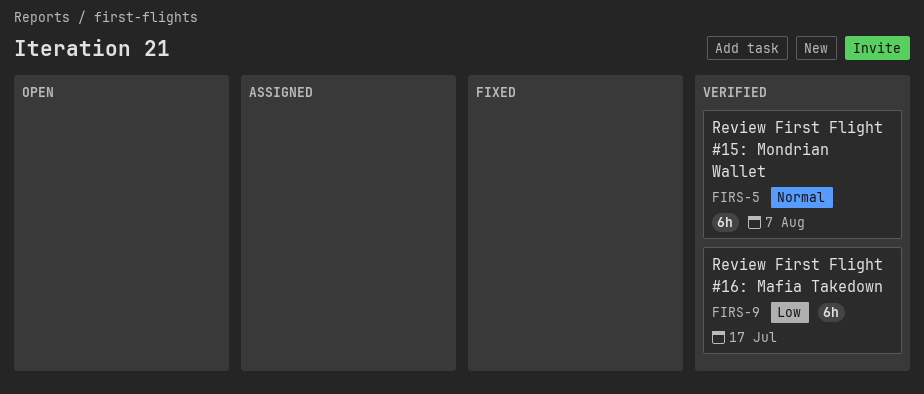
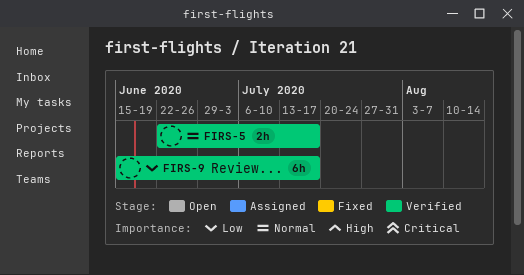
FIRS-5, estimate: 6h -> 2h
FIRS-5, due: Aug 7 -> Jul 17

